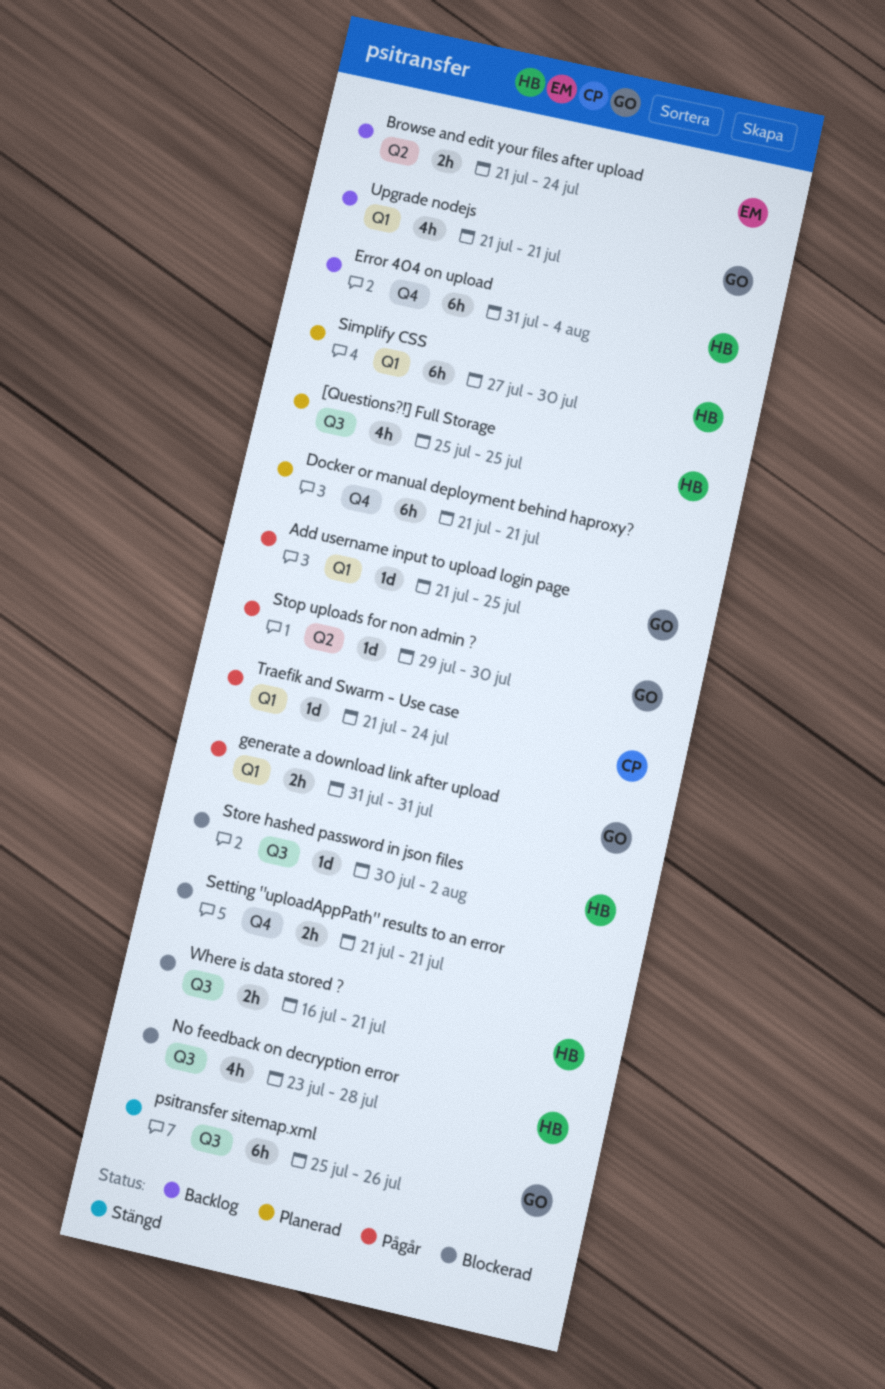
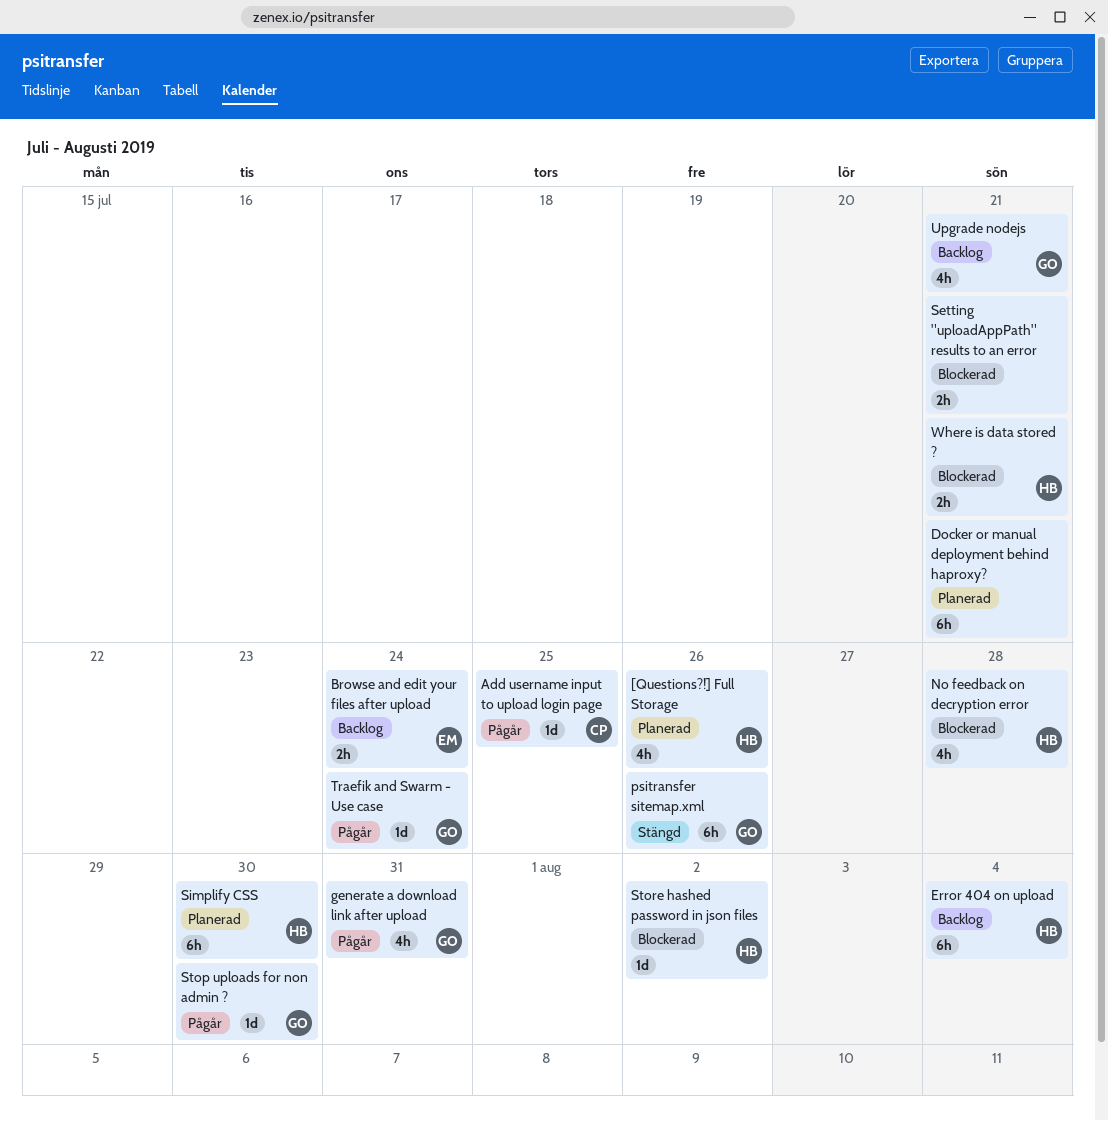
[Questions?!] Full Storage, due: Jul 25 -> Jul 26
Add username input to upload login page, owner: GO -> CP
generate a download link after upload, estimate: 2h -> 4h
Traefik and Swarm - Use case, owner: CP -> GO

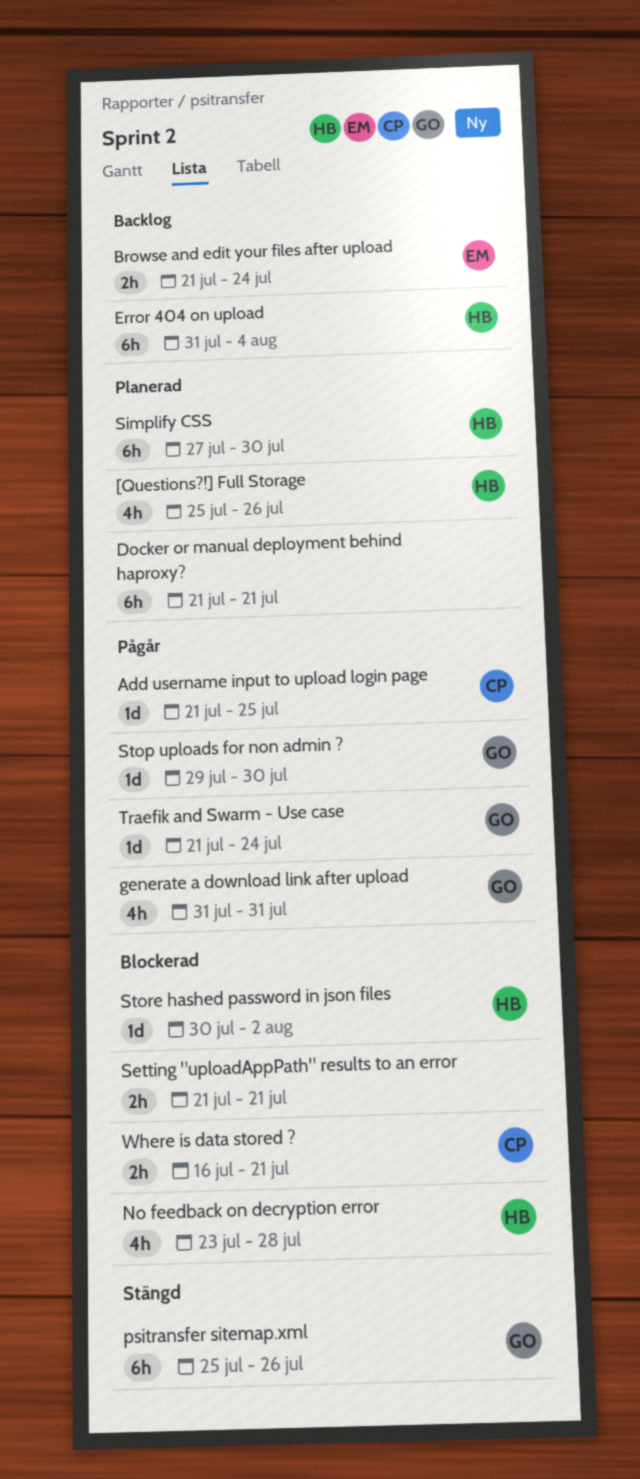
Upgrade nodejs: present -> none
Where is data stored ?, owner: HB -> CP

